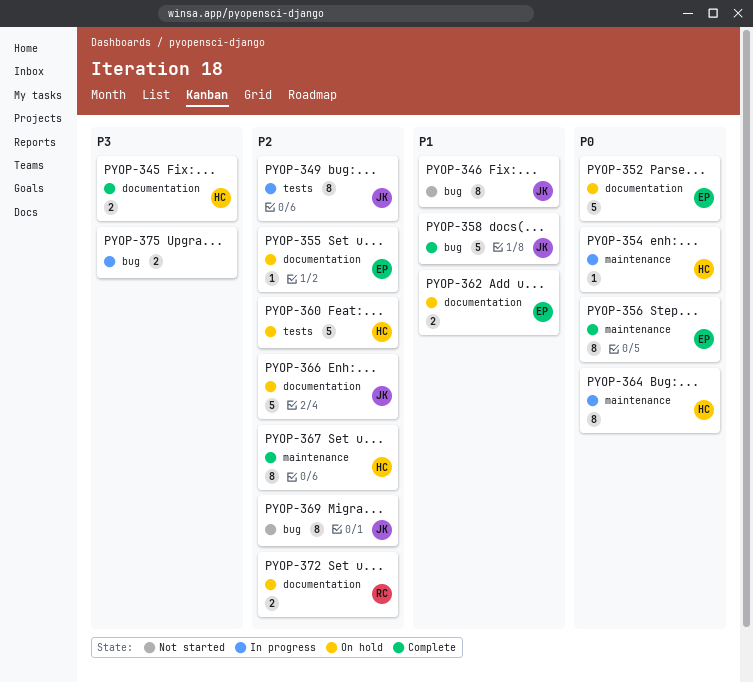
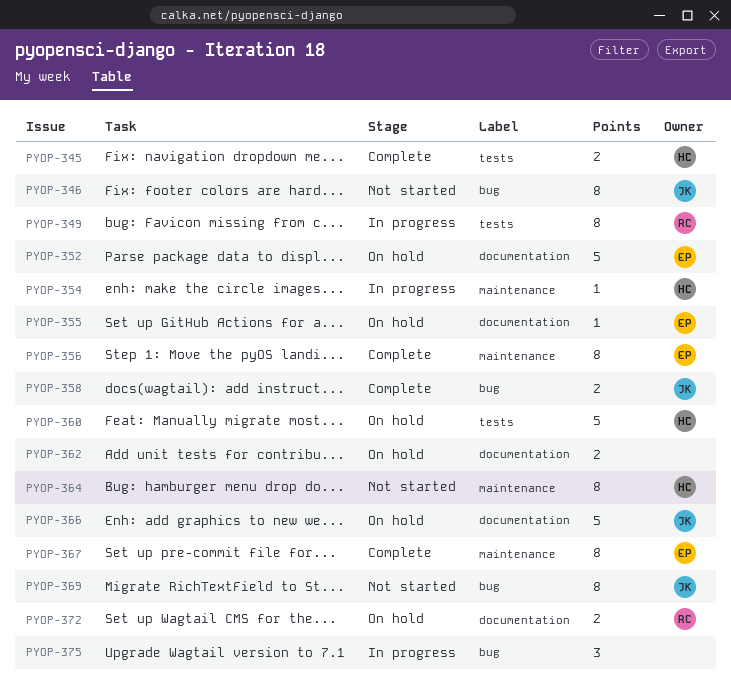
PYOP-345, label: documentation -> tests
PYOP-349, owner: JK -> RC
PYOP-358, estimate: 5 -> 2
PYOP-362, owner: EP -> none
PYOP-364, status: In progress -> Not started
PYOP-367, owner: HC -> EP
PYOP-375, estimate: 2 -> 3

